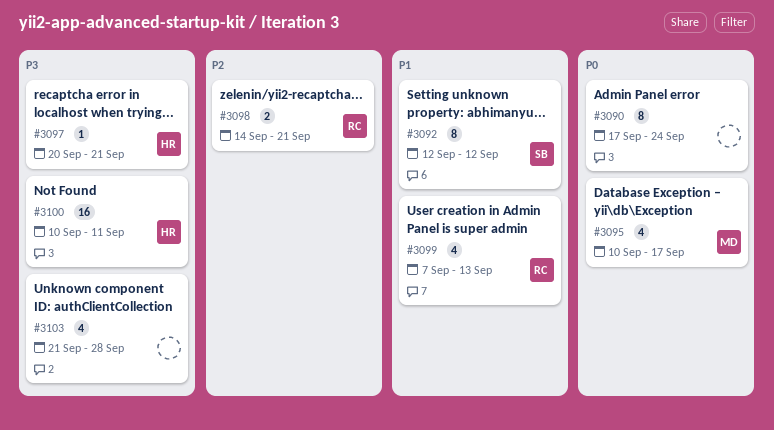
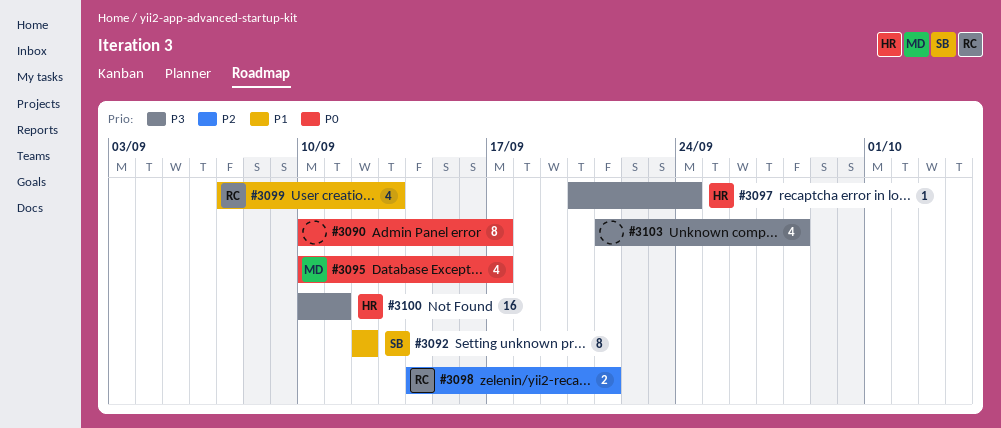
#3090, start: Sep 17 -> Sep 10
#3090, due: Sep 24 -> Sep 17
#3097, due: Sep 21 -> Sep 24

